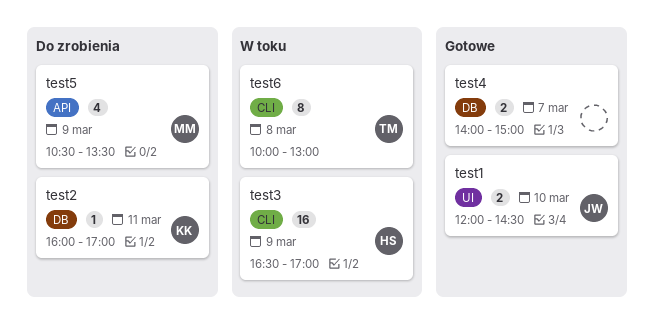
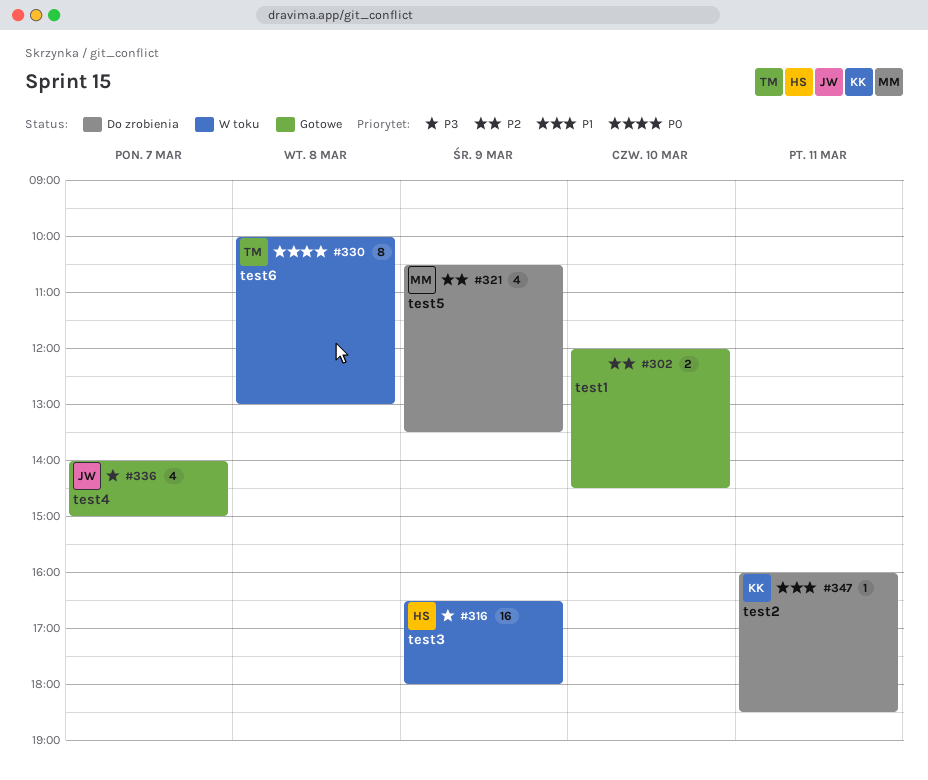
test1, owner: JW -> none
test2, ends: 17:00 -> 18:30
test3, ends: 17:00 -> 18:00
test4, owner: none -> JW
test4, estimate: 2 -> 4

